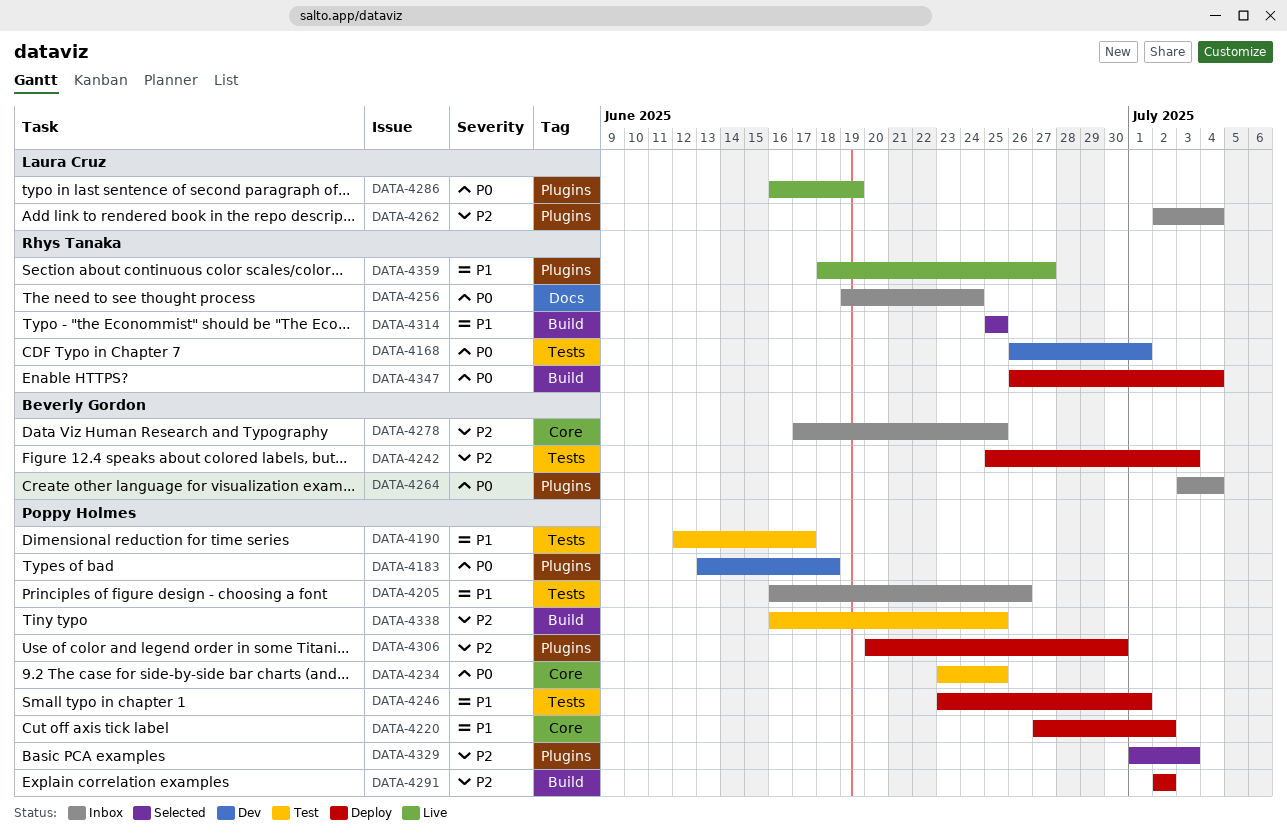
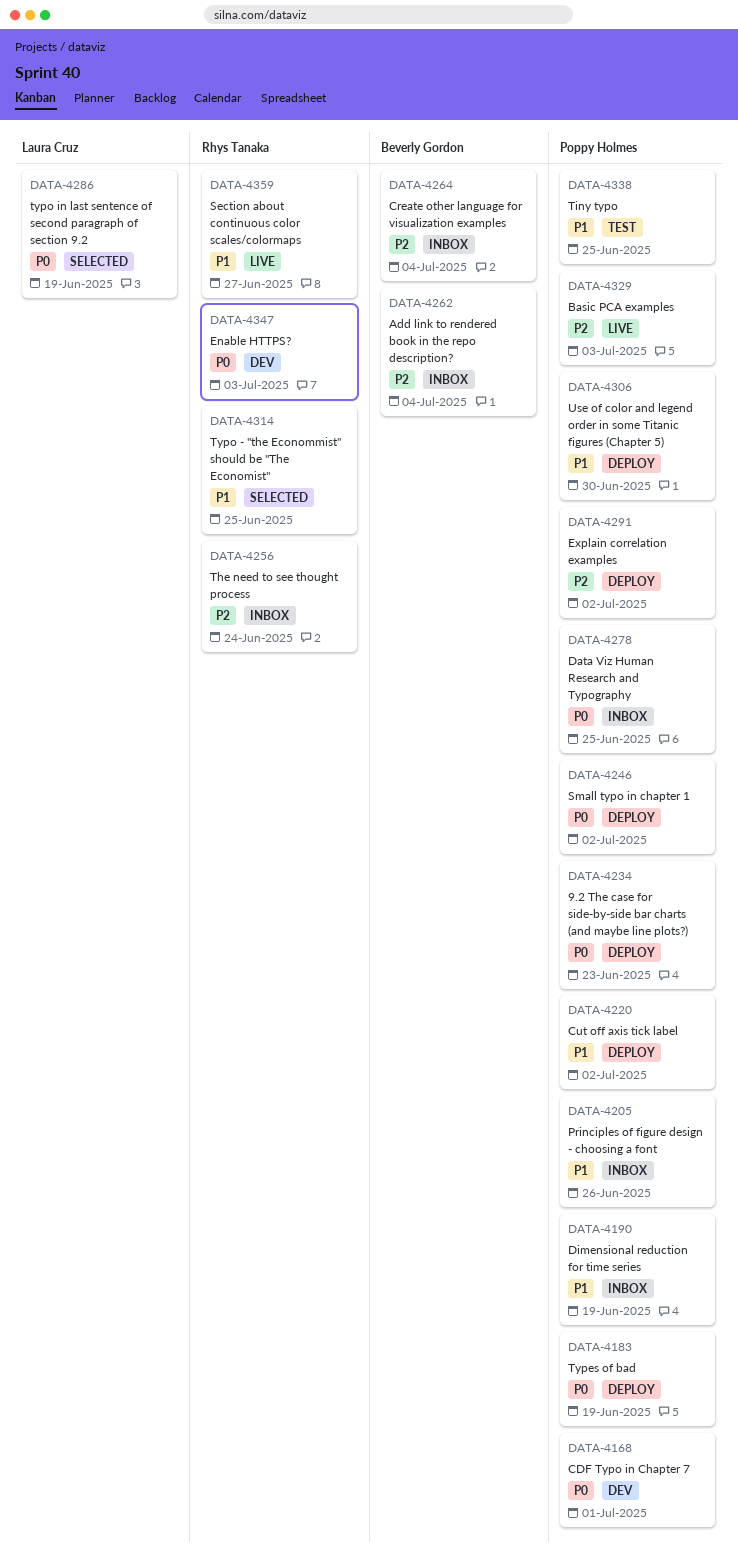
DATA-4168, owner: Rhys Tanaka -> Poppy Holmes
DATA-4183, status: Dev -> Deploy
DATA-4183, due: Jun 18 -> Jun 19
DATA-4190, status: Test -> Inbox
DATA-4190, due: Jun 17 -> Jun 19
DATA-4234, status: Test -> Deploy
DATA-4234, due: Jun 25 -> Jun 23
DATA-4242: present -> none
DATA-4246, priority: P1 -> P0
DATA-4246, due: Jul 1 -> Jul 2
DATA-4256, priority: P0 -> P2
DATA-4262, owner: Laura Cruz -> Beverly Gordon
DATA-4264, priority: P0 -> P2
DATA-4278, owner: Beverly Gordon -> Poppy Holmes
DATA-4278, priority: P2 -> P0
DATA-4286, status: Live -> Selected
DATA-4306, priority: P2 -> P1
DATA-4329, status: Selected -> Live
DATA-4338, priority: P2 -> P1
DATA-4347, status: Deploy -> Dev
DATA-4347, due: Jul 4 -> Jul 3

